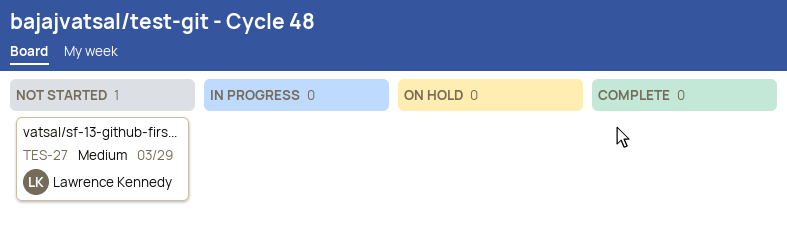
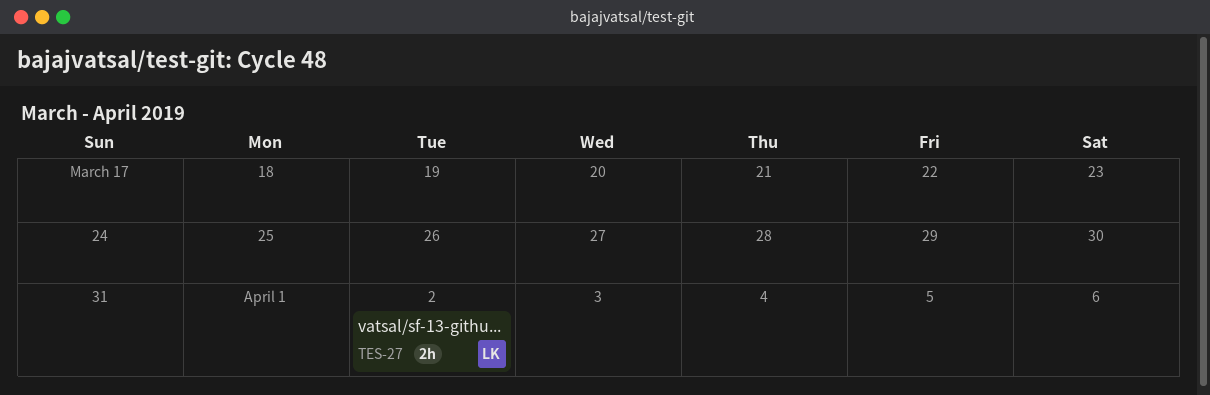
TES-27, due: Mar 29 -> Apr 2

